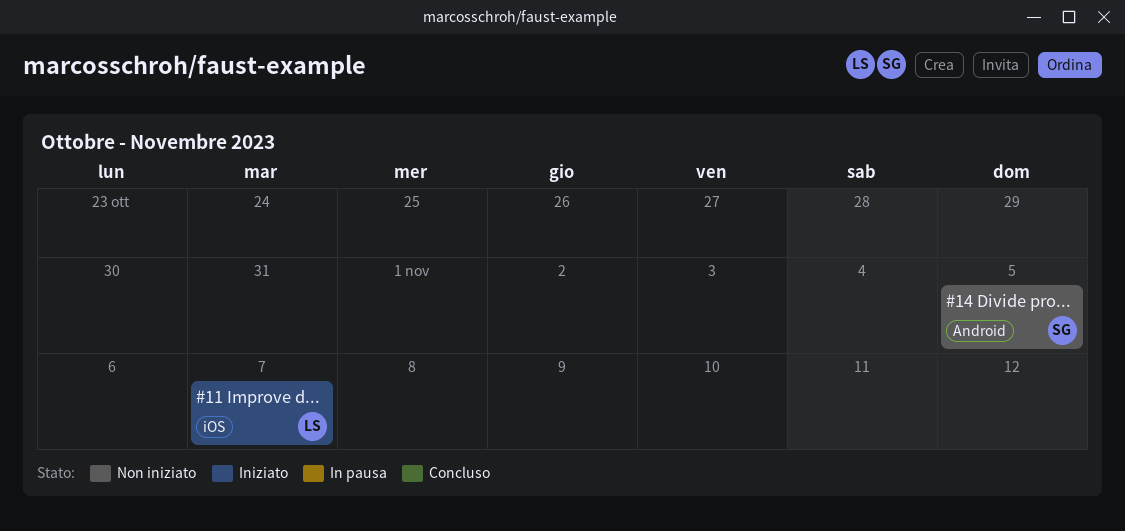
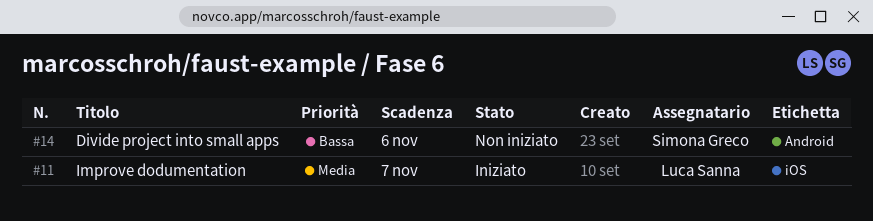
#14, due: Nov 5 -> Nov 6

